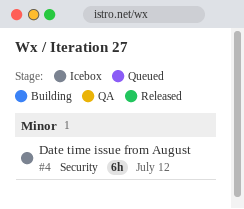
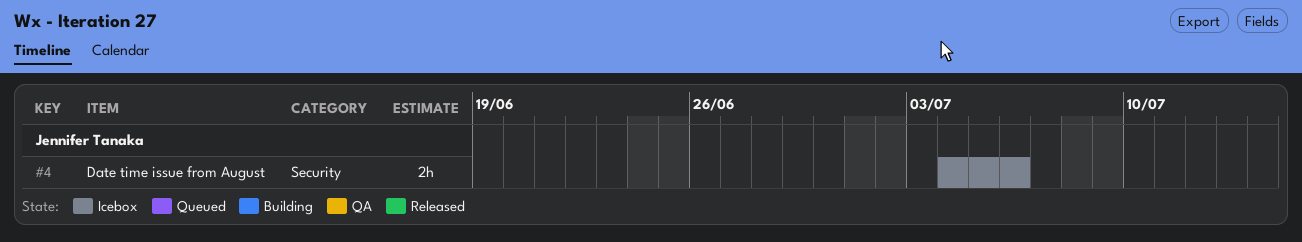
#4, estimate: 6h -> 2h
#4, due: Jul 12 -> Jul 6

